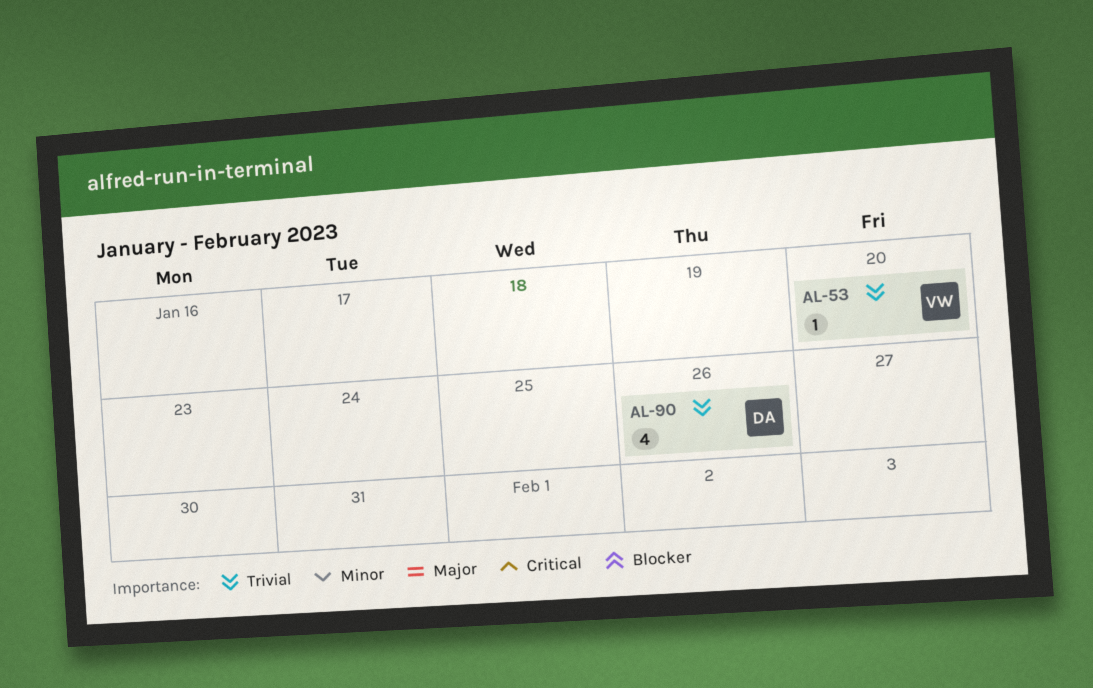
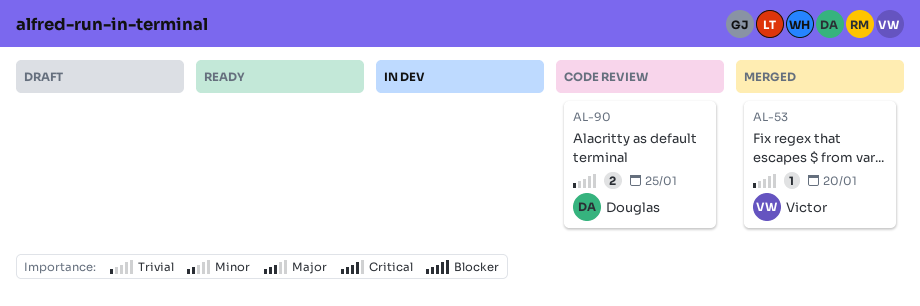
AL-90, estimate: 4 -> 2
AL-90, due: Jan 26 -> Jan 25

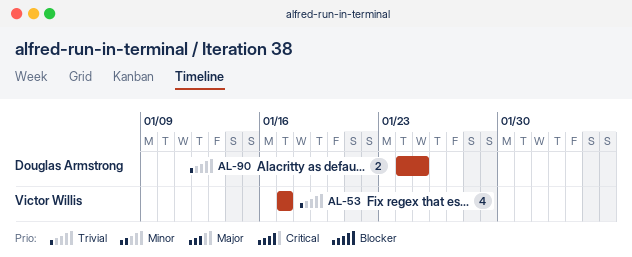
AL-53, estimate: 1 -> 4
AL-53, due: Jan 20 -> Jan 17

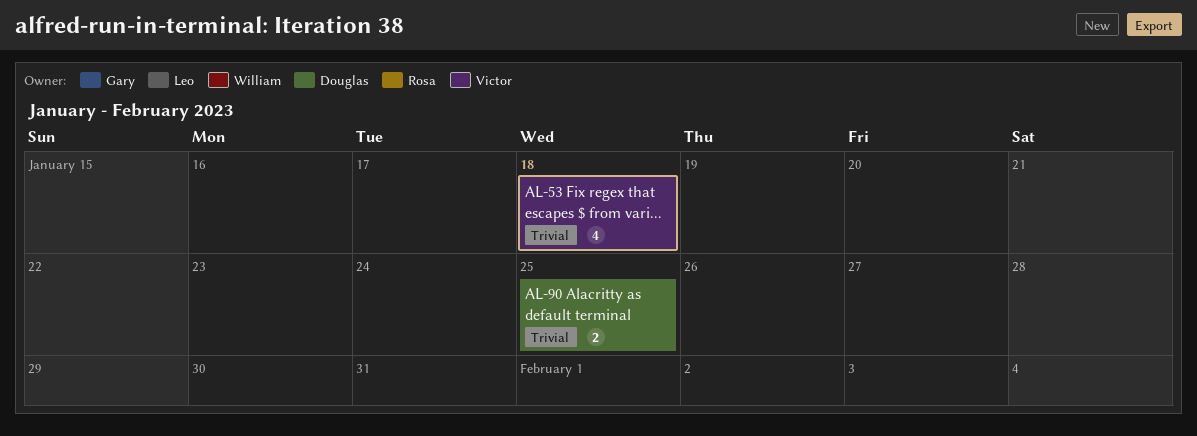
AL-53, due: Jan 17 -> Jan 18

